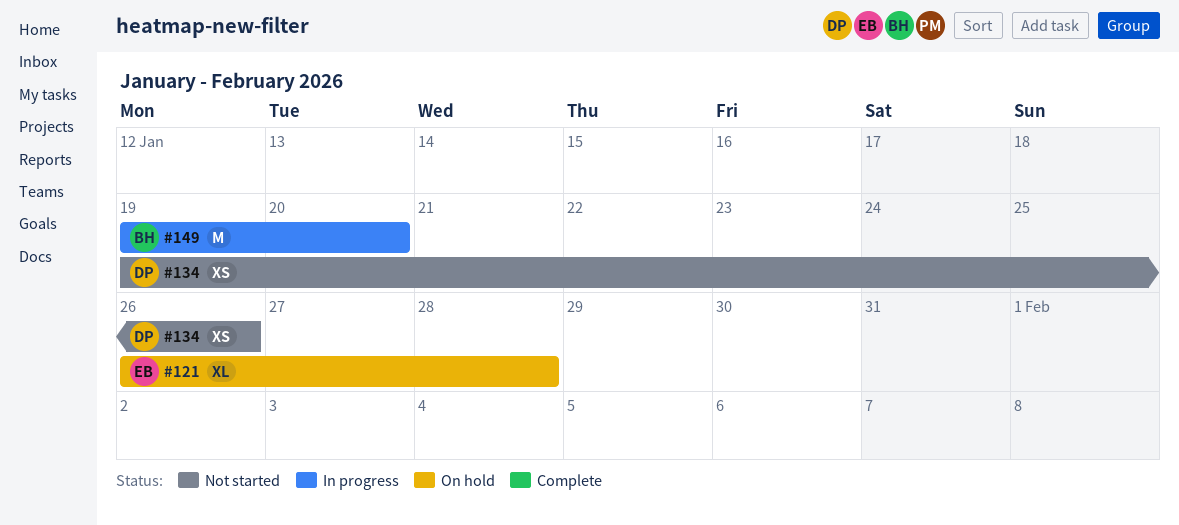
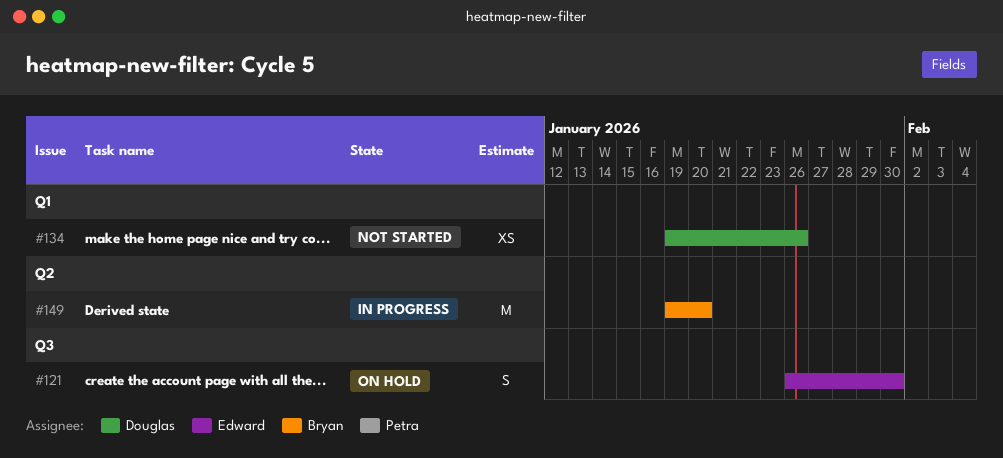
#121, estimate: XL -> S
#121, due: Jan 28 -> Jan 30

